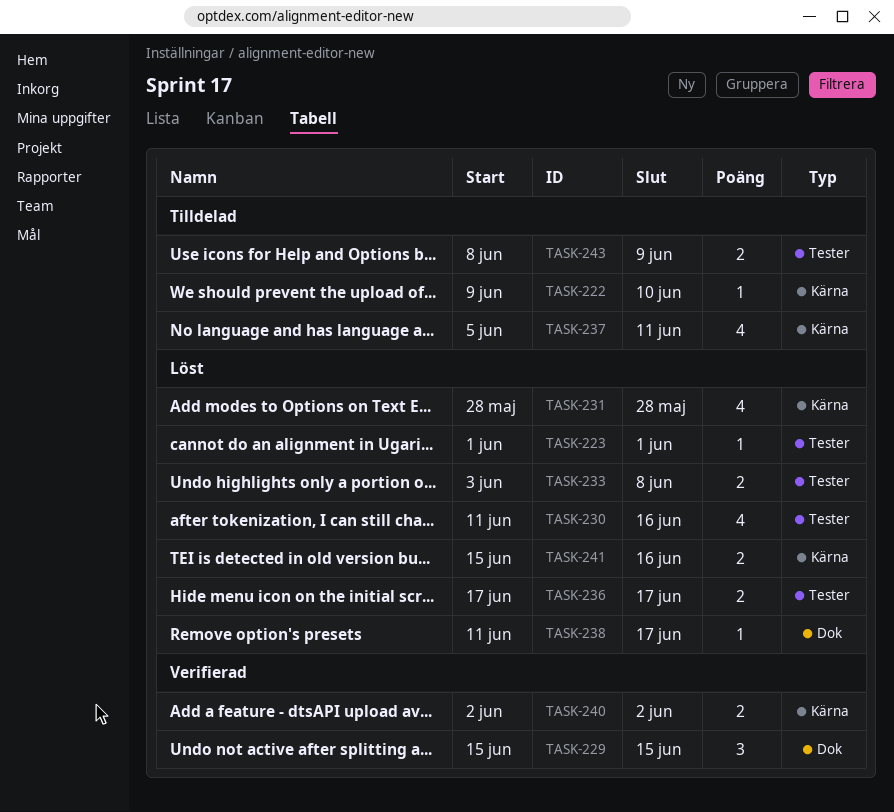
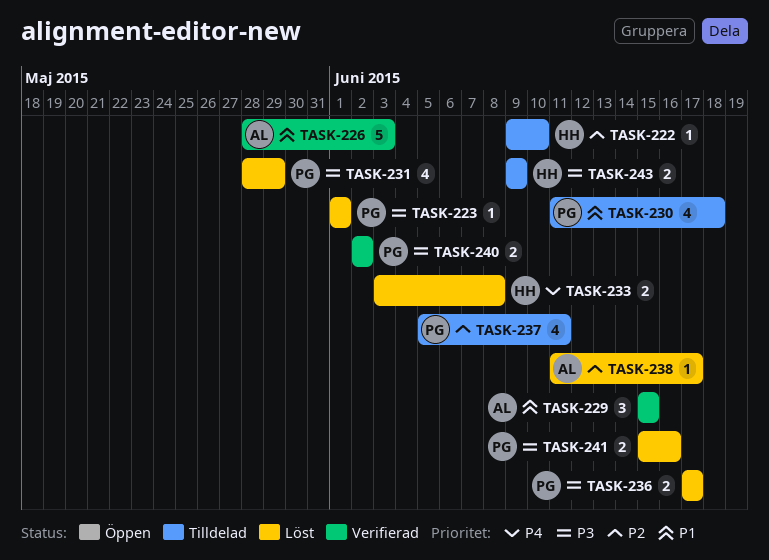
TASK-226: none -> present
TASK-230, status: Löst -> Tilldelad
TASK-230, due: Jun 16 -> Jun 18
TASK-231, due: May 28 -> May 29
TASK-243, start: Jun 8 -> Jun 9

